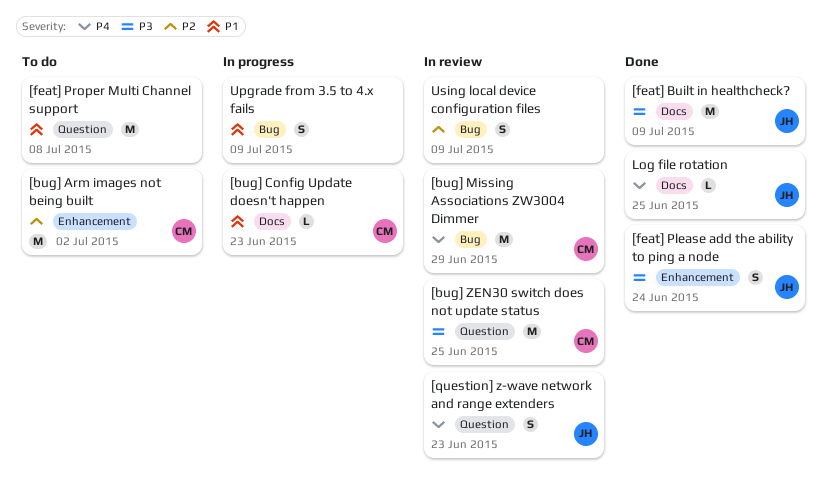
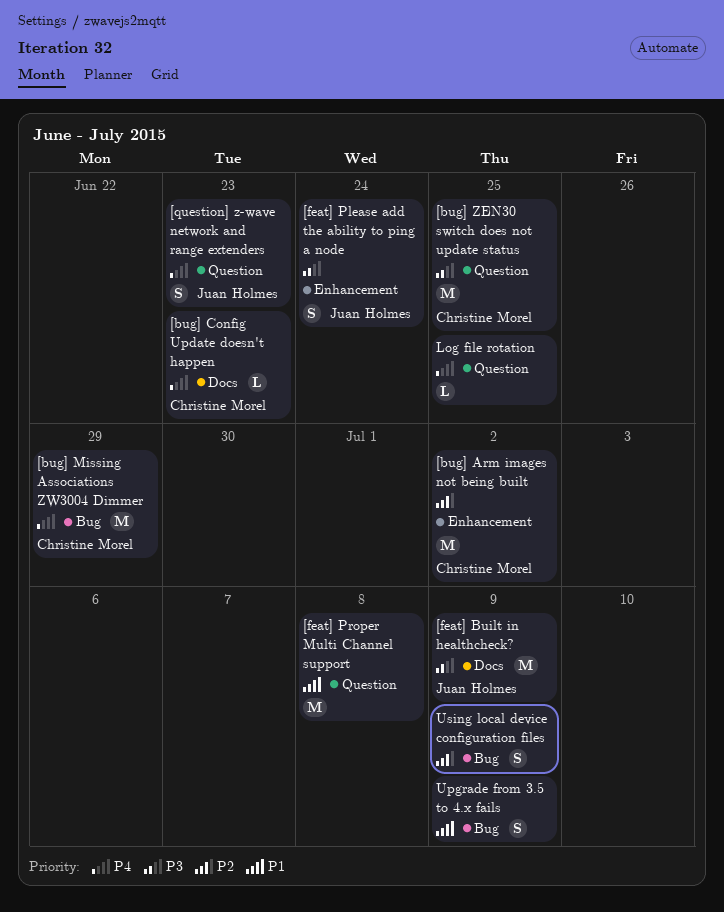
[bug] Config Update doesn't happen, priority: P1 -> P4
Log file rotation, owner: Juan Holmes -> none
Log file rotation, label: Docs -> Question

